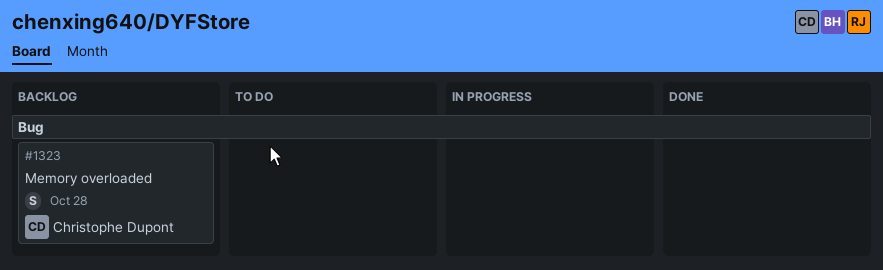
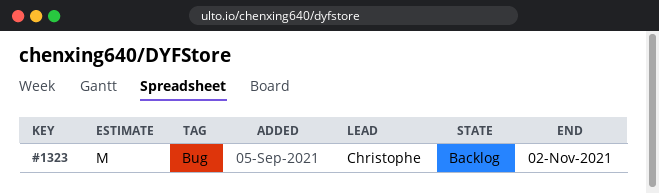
#1323, estimate: S -> M
#1323, due: Oct 28 -> Nov 2

